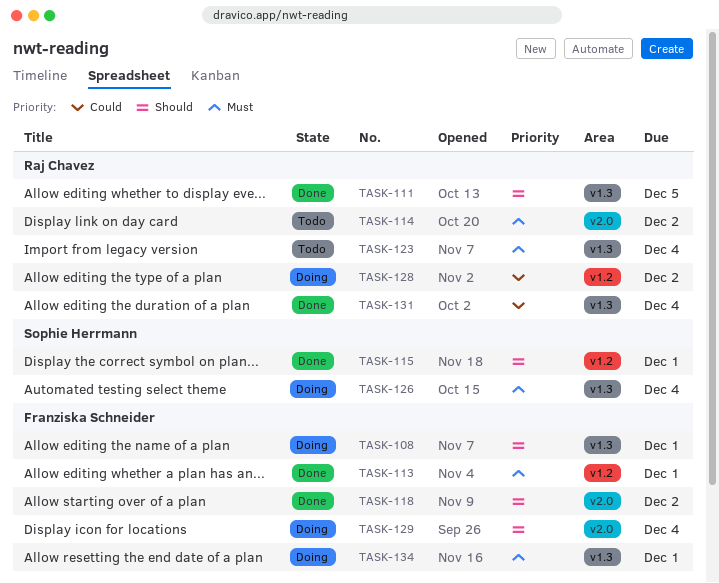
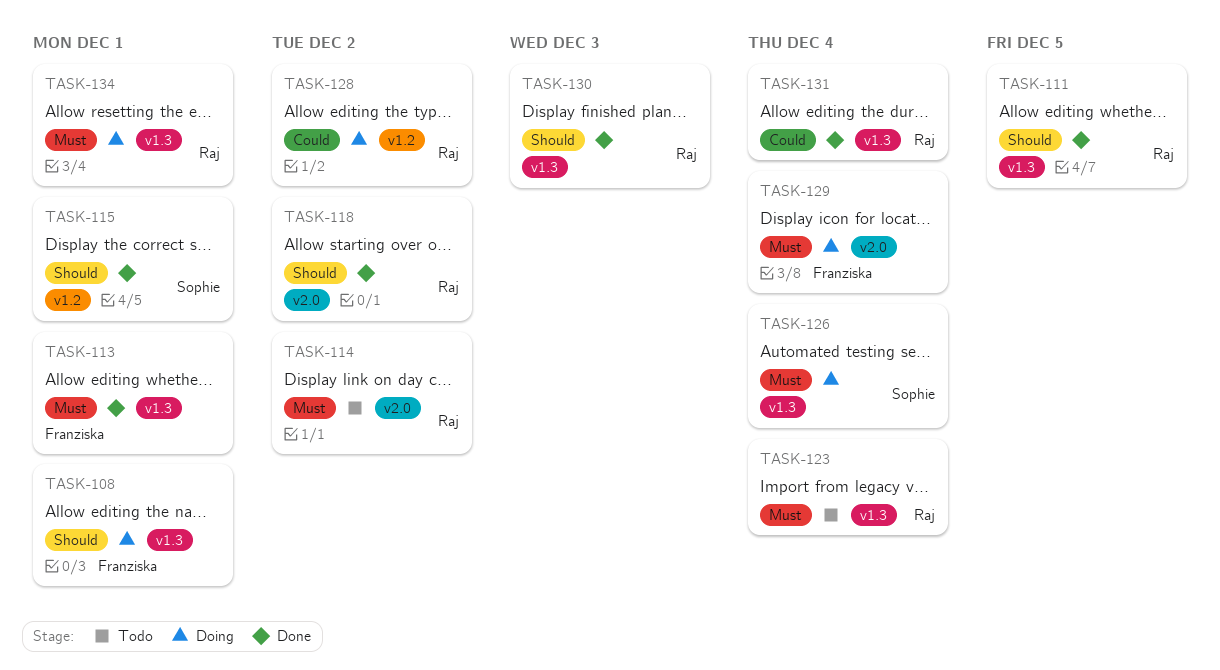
TASK-113, label: v1.2 -> v1.3
TASK-118, owner: Franziska Schneider -> Raj Chavez
TASK-129, priority: Should -> Must
TASK-130: none -> present
TASK-134, owner: Franziska Schneider -> Raj Chavez

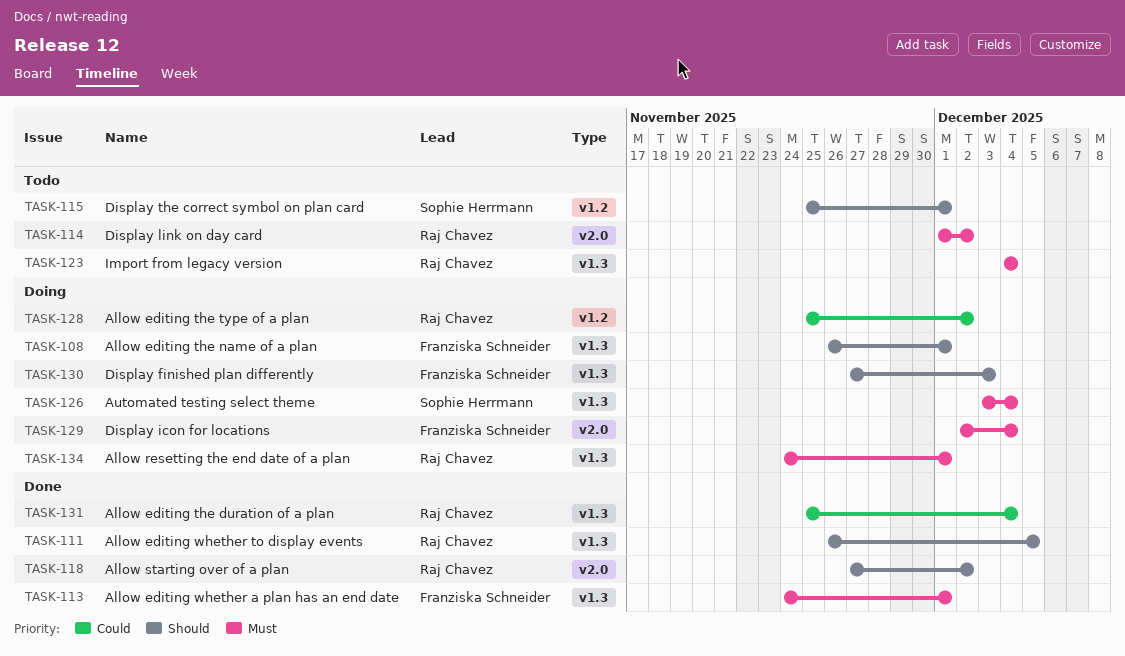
TASK-115, status: Done -> Todo
TASK-130, status: Done -> Doing
TASK-130, owner: Raj Chavez -> Franziska Schneider

